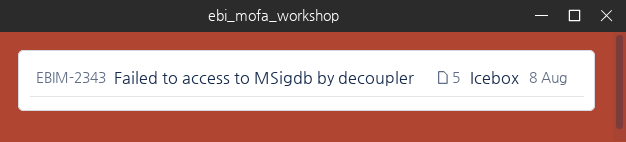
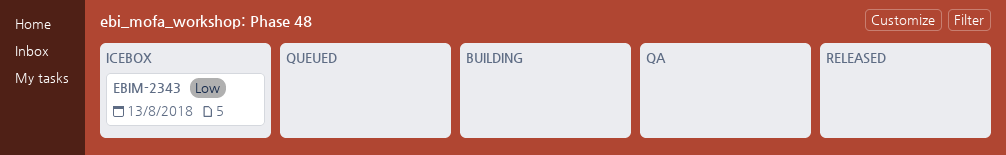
EBIM-2343, due: Aug 8 -> Aug 13

